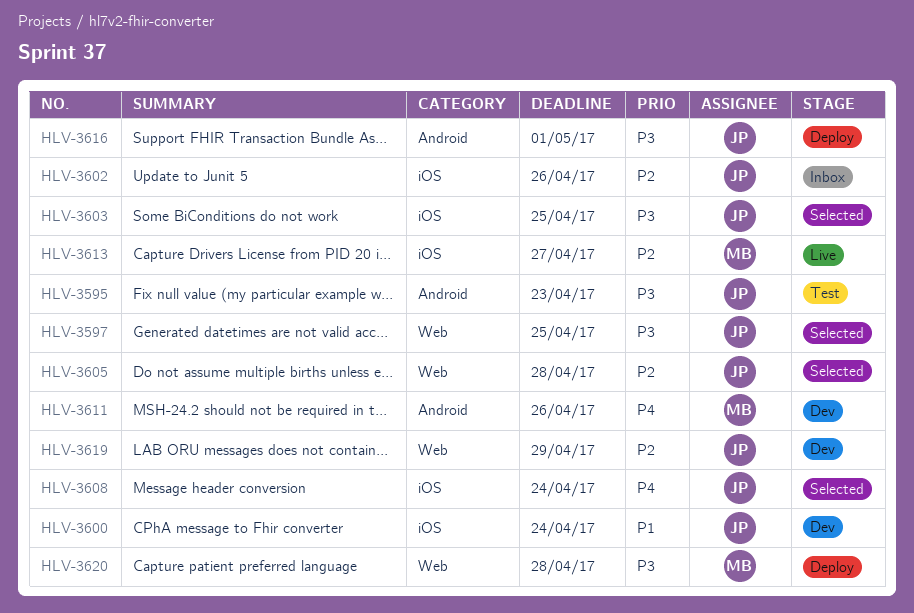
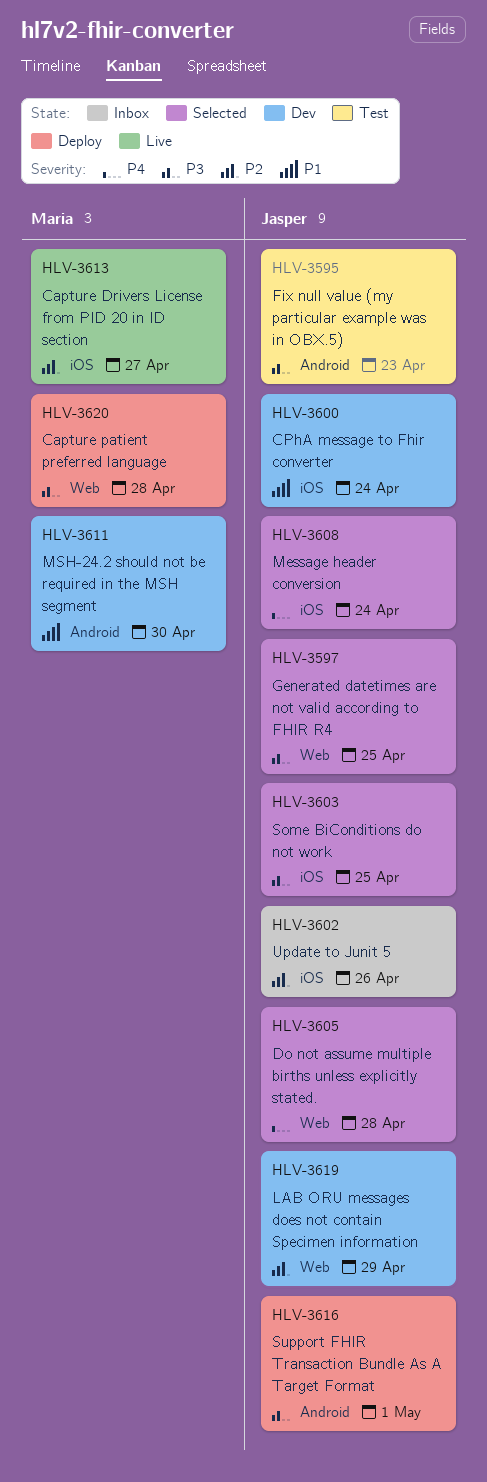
HLV-3605, priority: P2 -> P4
HLV-3611, priority: P4 -> P1
HLV-3611, due: Apr 26 -> Apr 30

